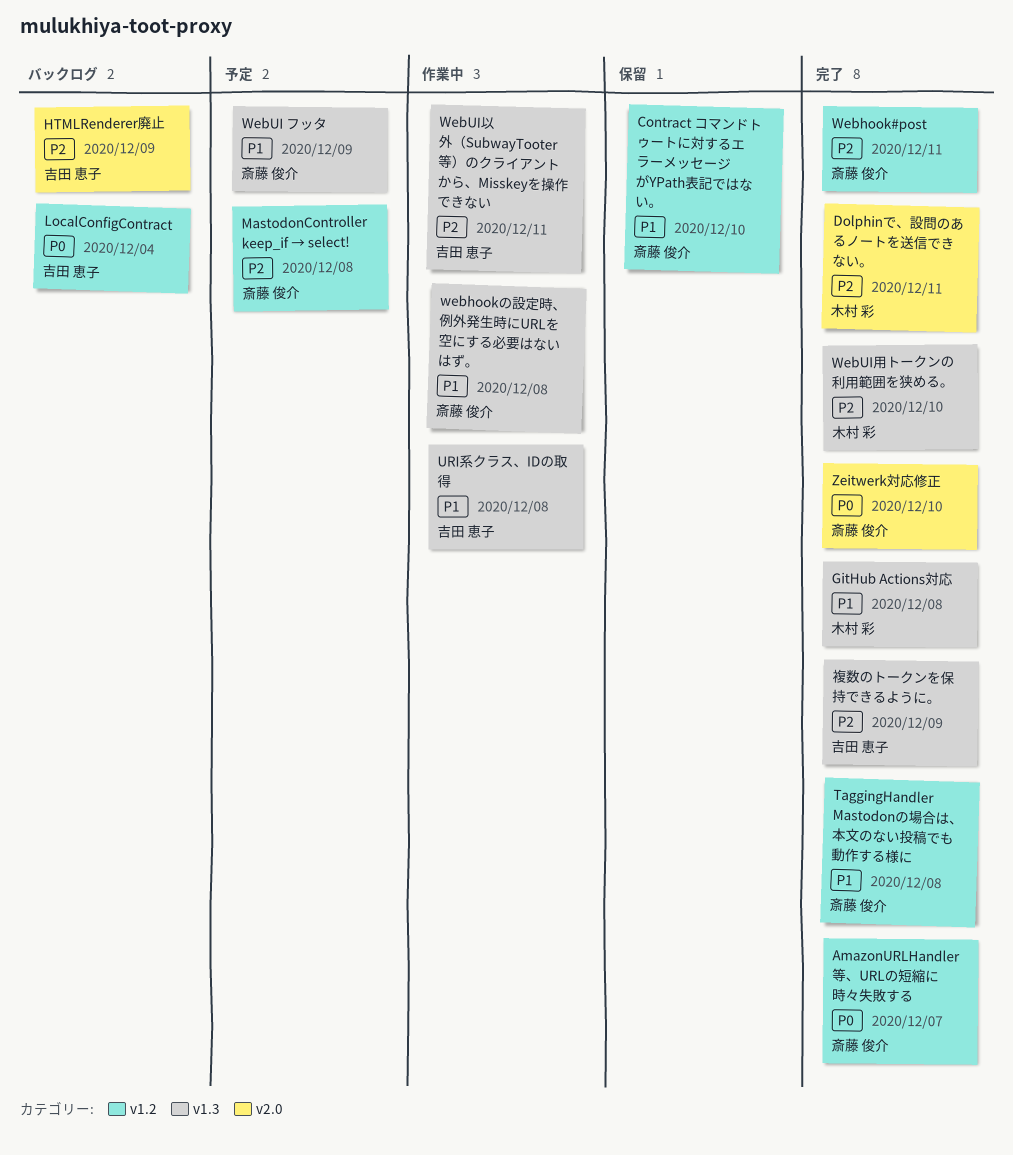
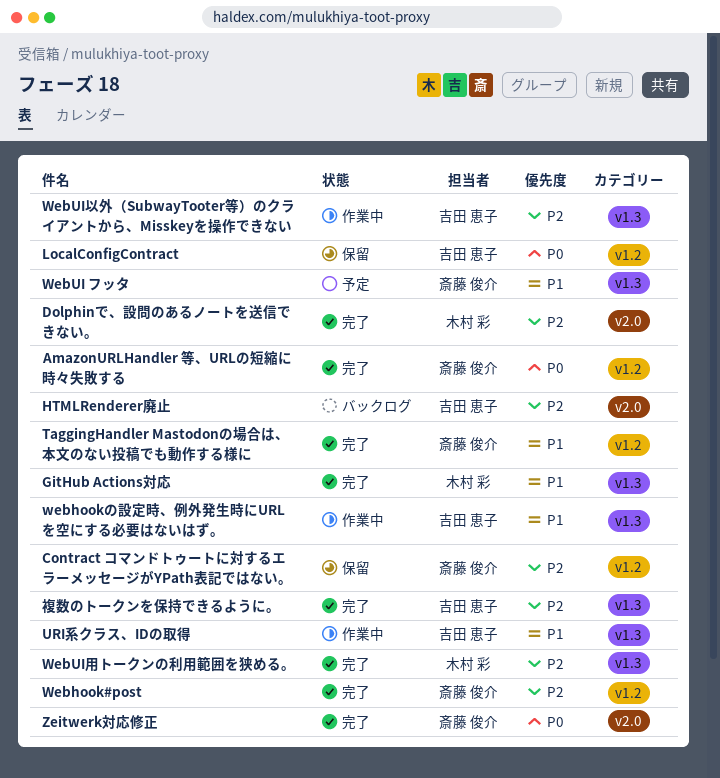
Contract コマンドトゥートに対するエラーメッセージがYPath表記ではない。, priority: P1 -> P2
LocalConfigContract, status: バックログ -> 保留
MastodonController keep_if → select!: present -> none
webhookの設定時、例外発生時にURLを空にする必要はないはず。, owner: 斎藤 俊介 -> 吉田 恵子

